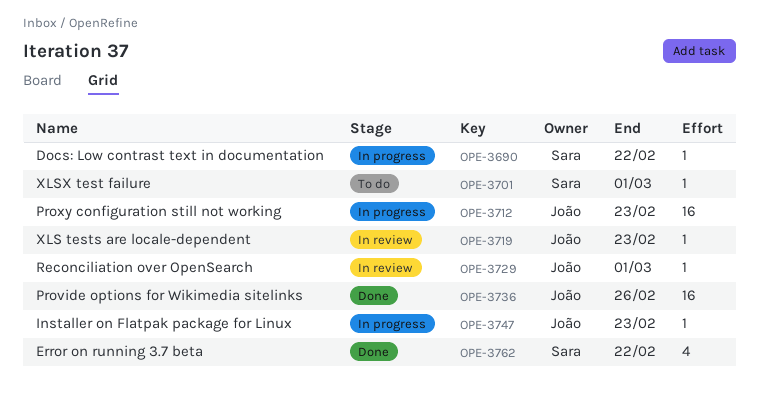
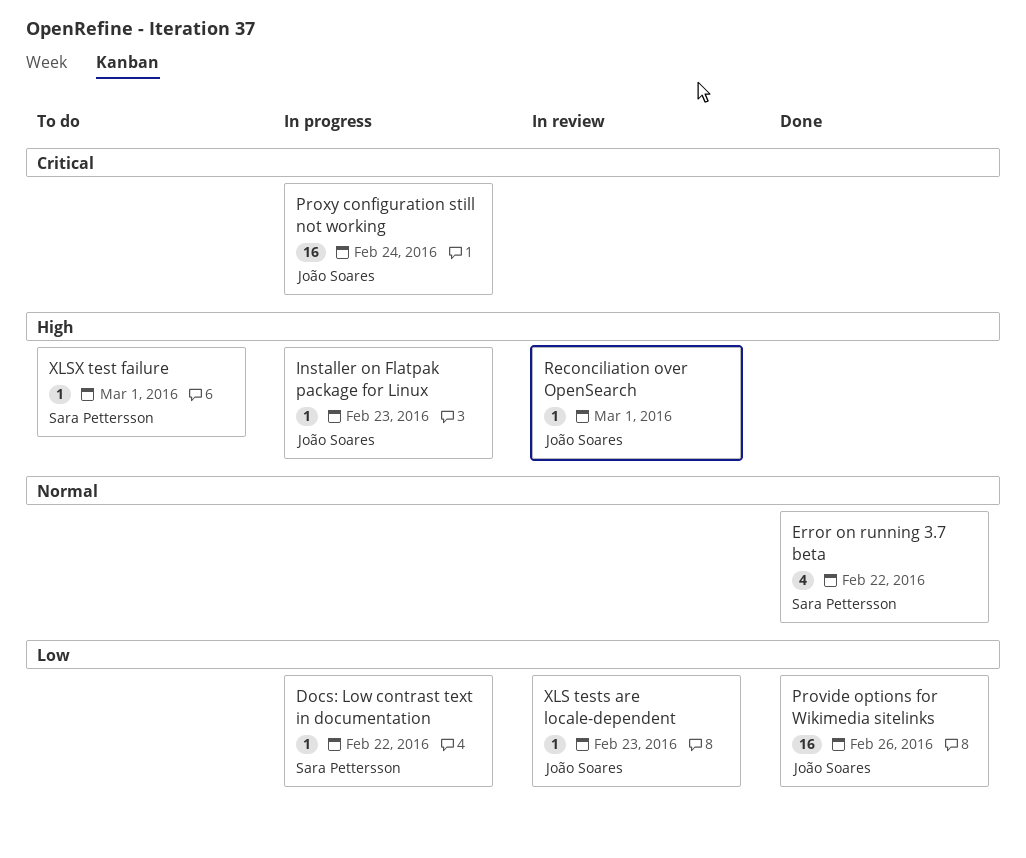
Proxy configuration still not working, due: Feb 23 -> Feb 24

